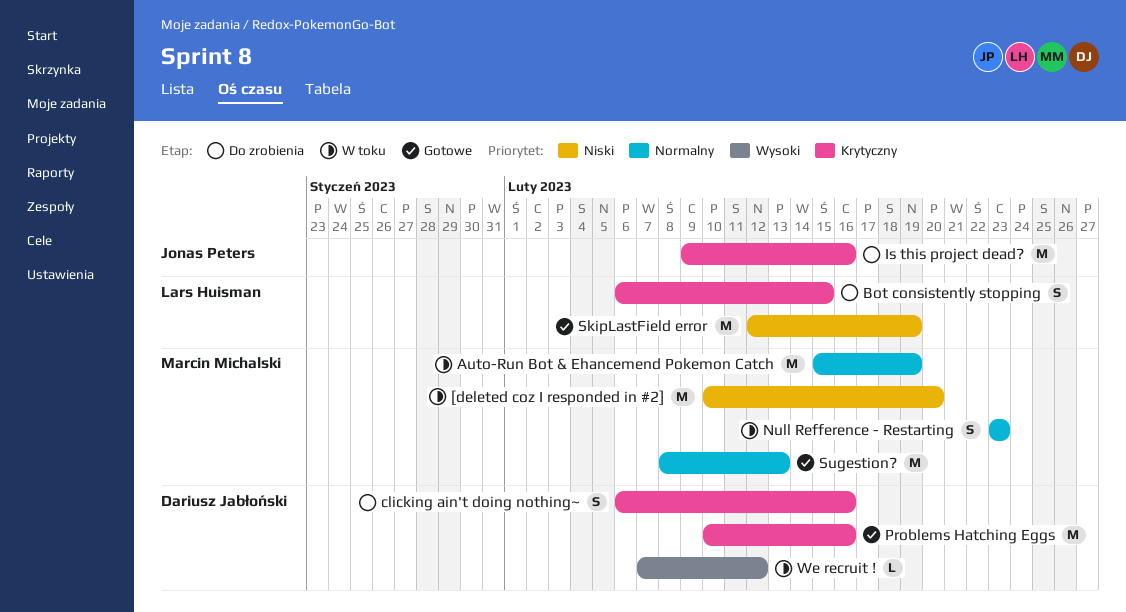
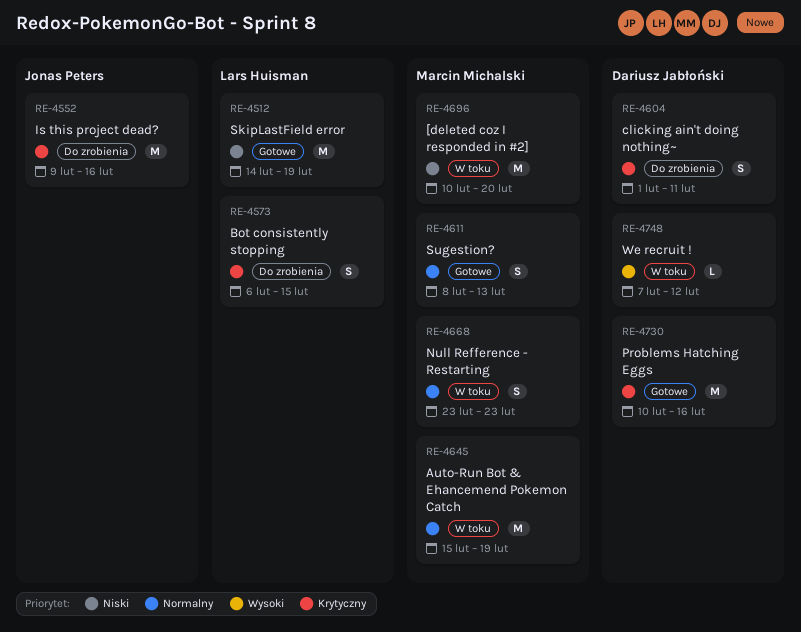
clicking ain't doing nothing~, start: Feb 6 -> Feb 1
clicking ain't doing nothing~, due: Feb 16 -> Feb 11
SkipLastField error, start: Feb 12 -> Feb 14
Sugestion?, estimate: M -> S

